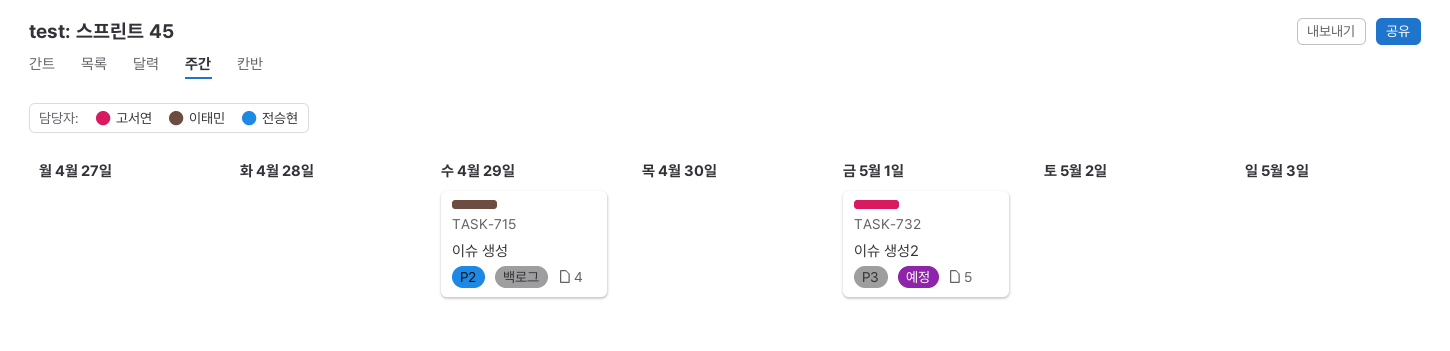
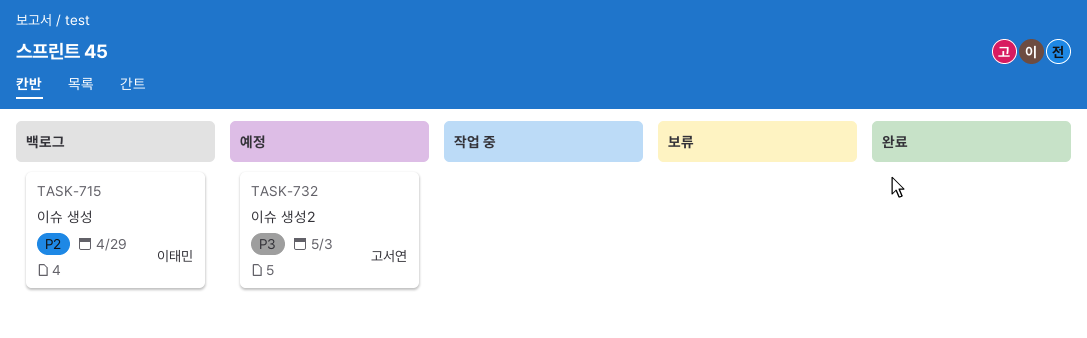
TASK-732, due: May 1 -> May 3

